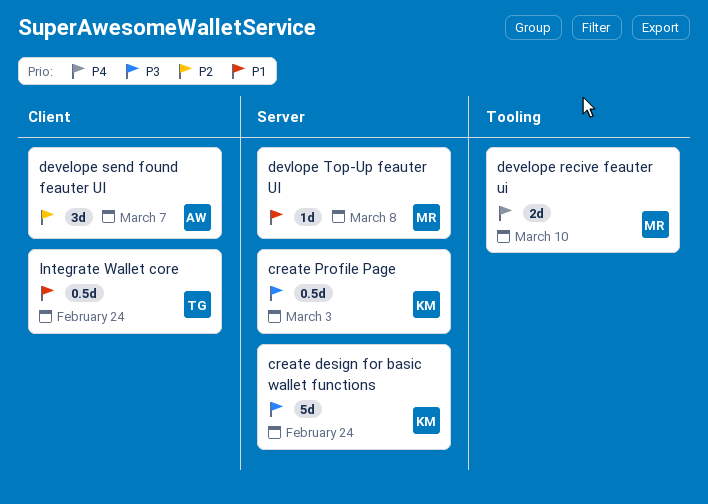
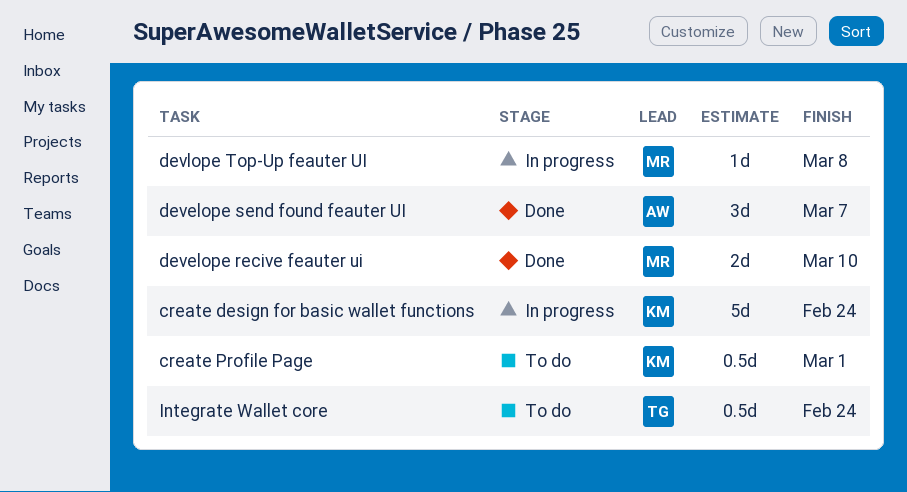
create Profile Page, due: Mar 3 -> Mar 1

